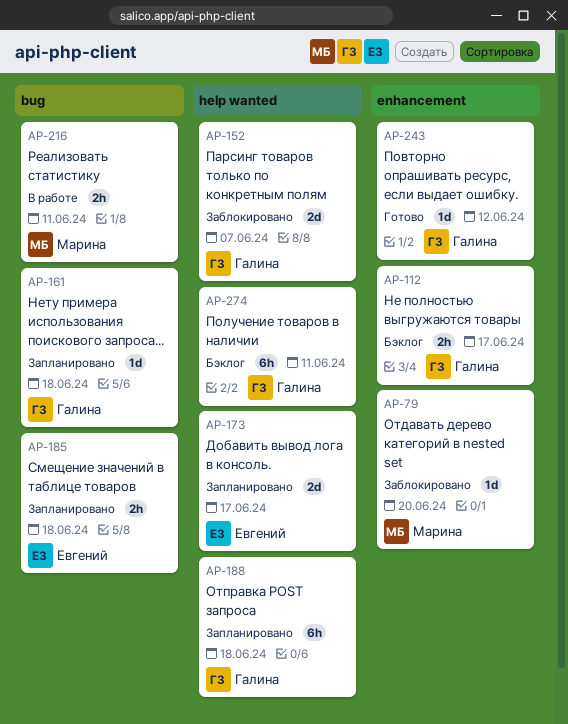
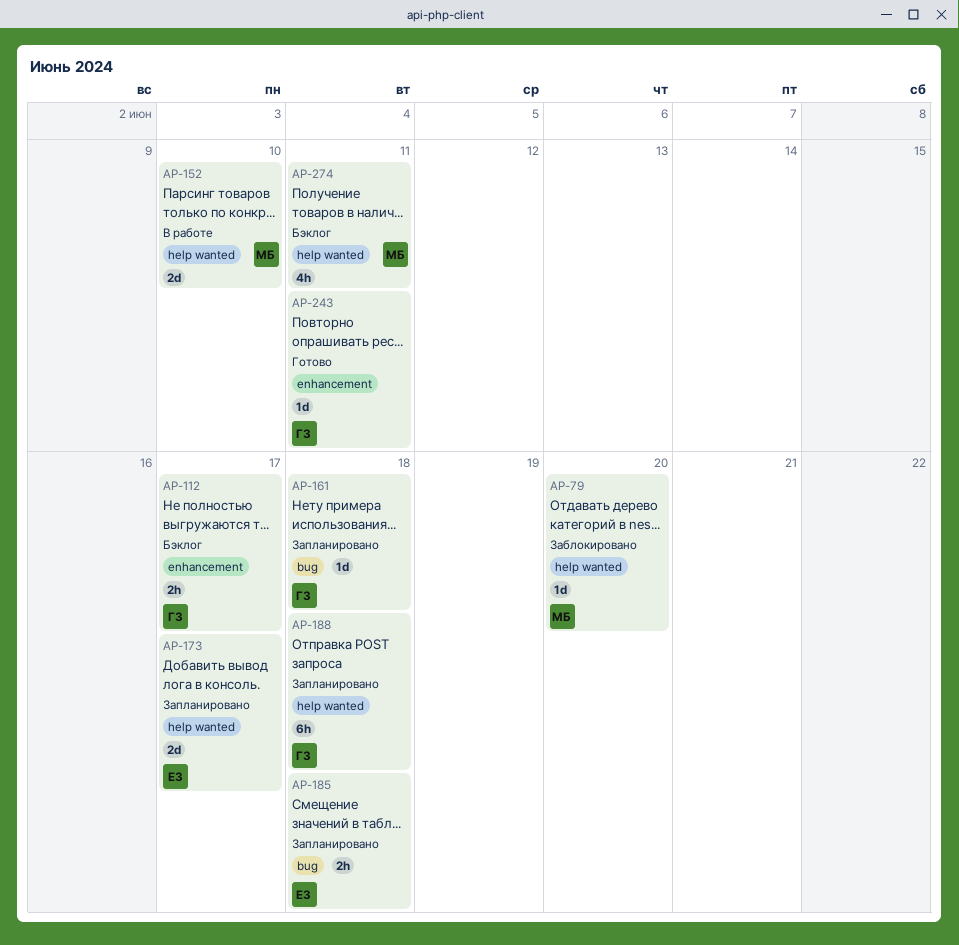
AP-79, label: enhancement -> help wanted
AP-152, status: Заблокировано -> В работе
AP-152, owner: Галина -> Марина
AP-152, due: Jun 7 -> Jun 10
AP-216: present -> none
AP-243, due: Jun 12 -> Jun 11
AP-274, owner: Галина -> Марина
AP-274, estimate: 6h -> 4h

